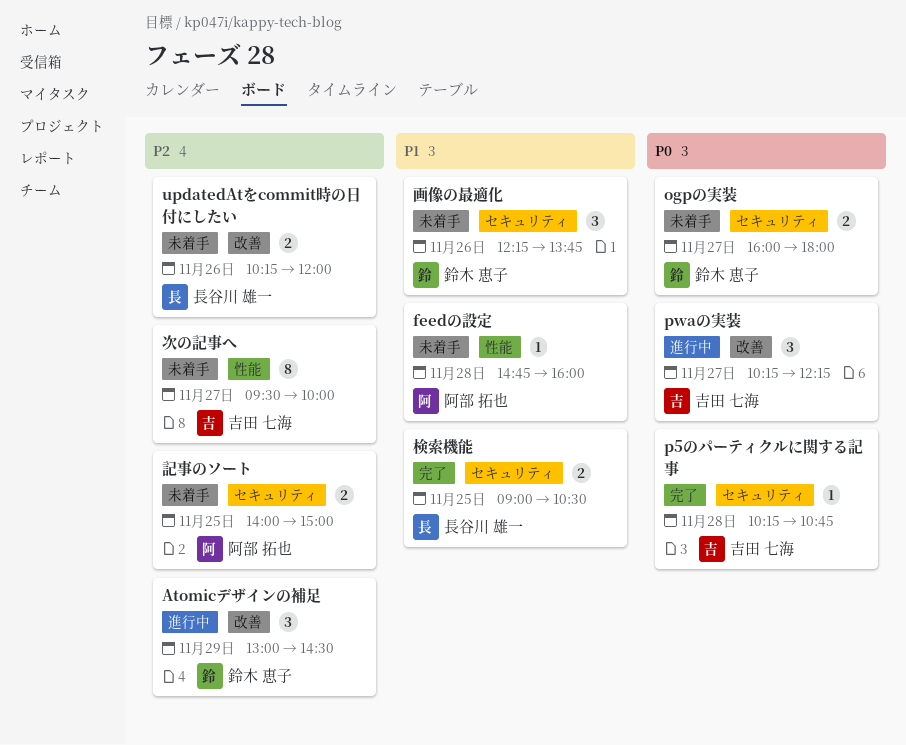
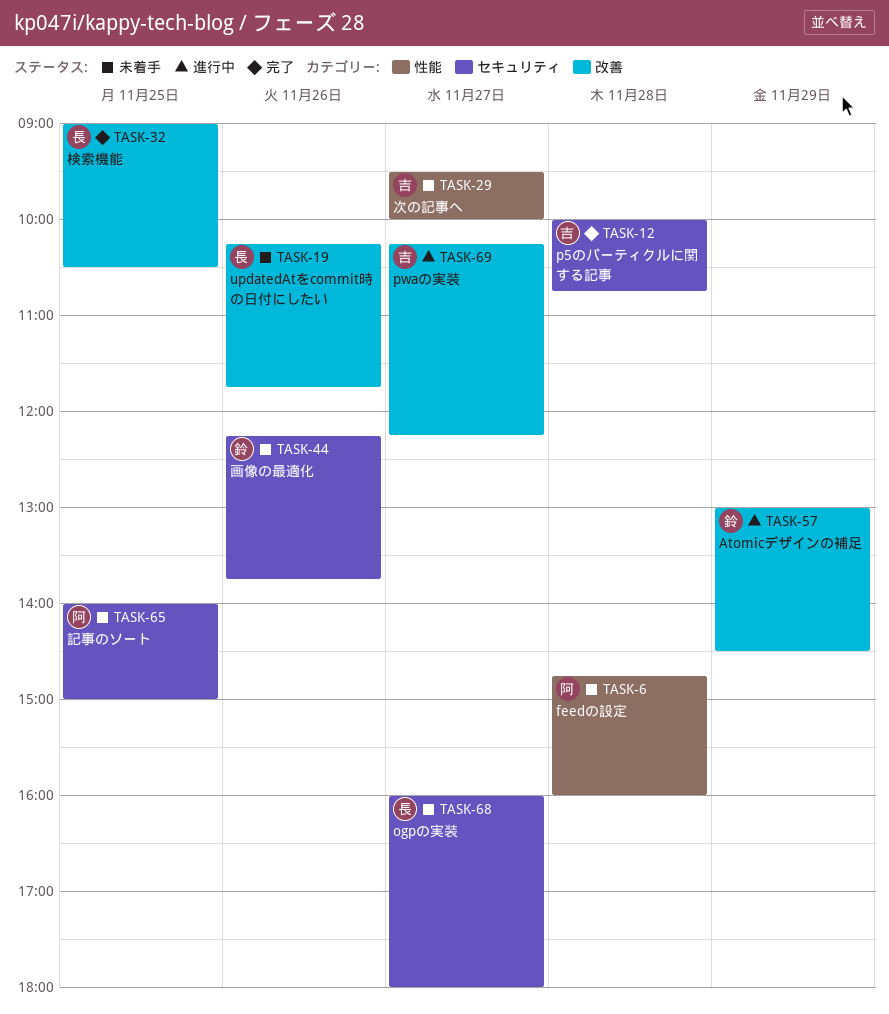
ogpの実装, owner: 鈴木 恵子 -> 長谷川 雄一
p5のパーティクルに関する記事, begins: 10:15 -> 10:00
updatedAtをcommit時の日付にしたい, ends: 12:00 -> 11:45
検索機能, label: セキュリティ -> 改善

